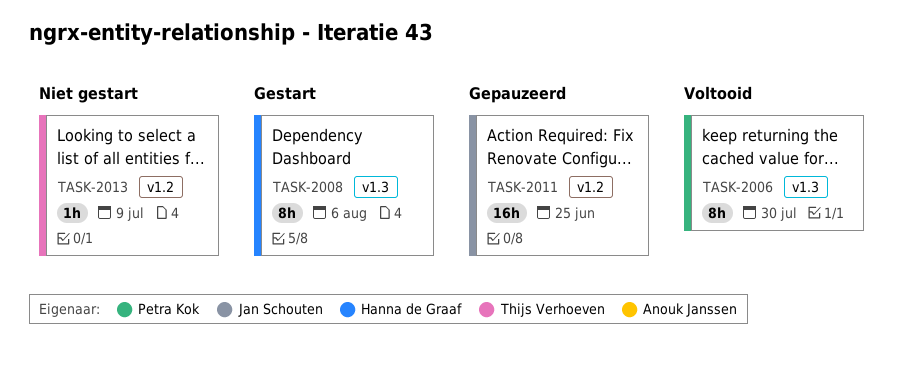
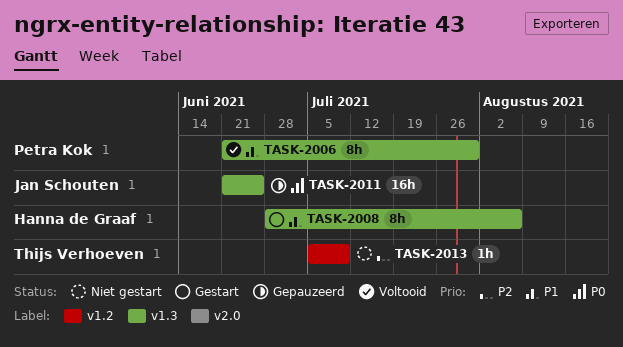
TASK-2011, label: v1.2 -> v1.3

